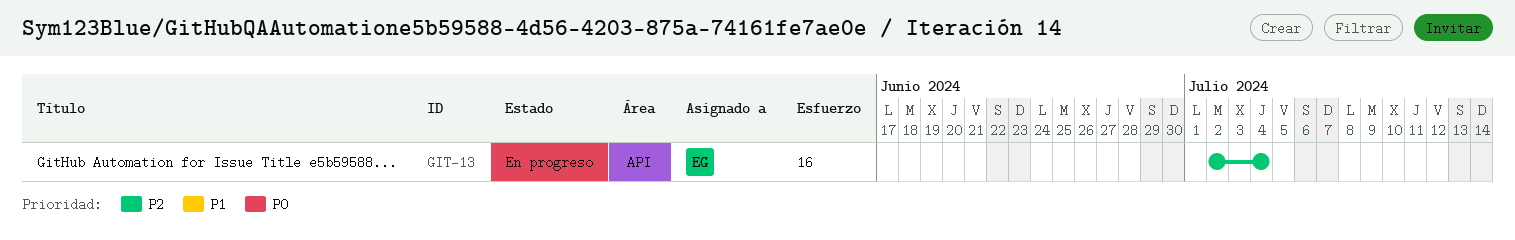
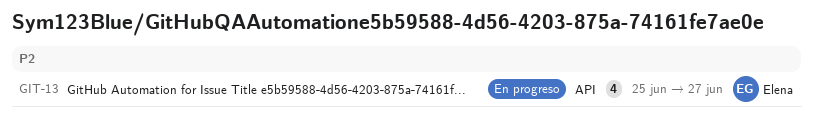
GIT-13, estimate: 16 -> 4
GIT-13, start: Jul 2 -> Jun 25
GIT-13, due: Jul 4 -> Jun 27

